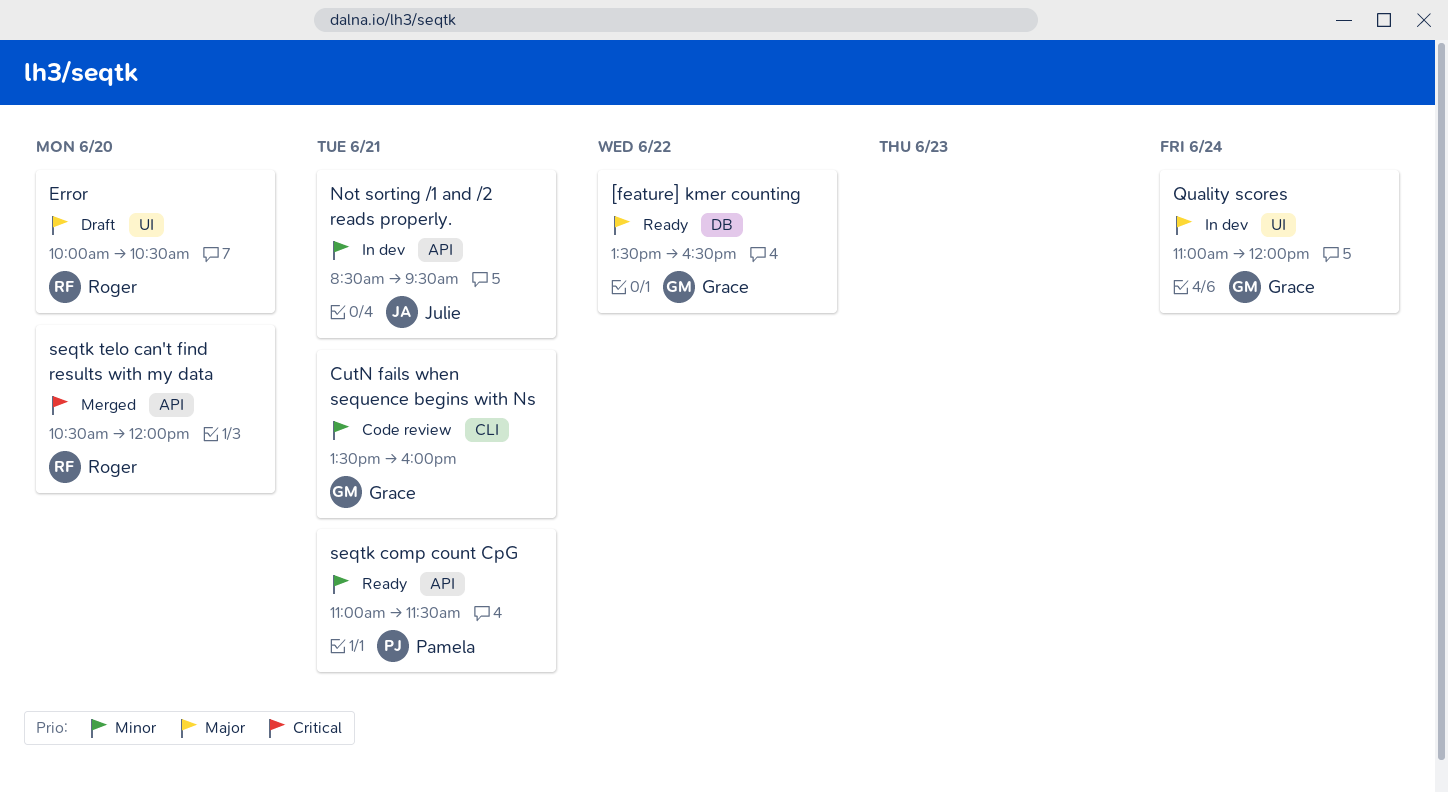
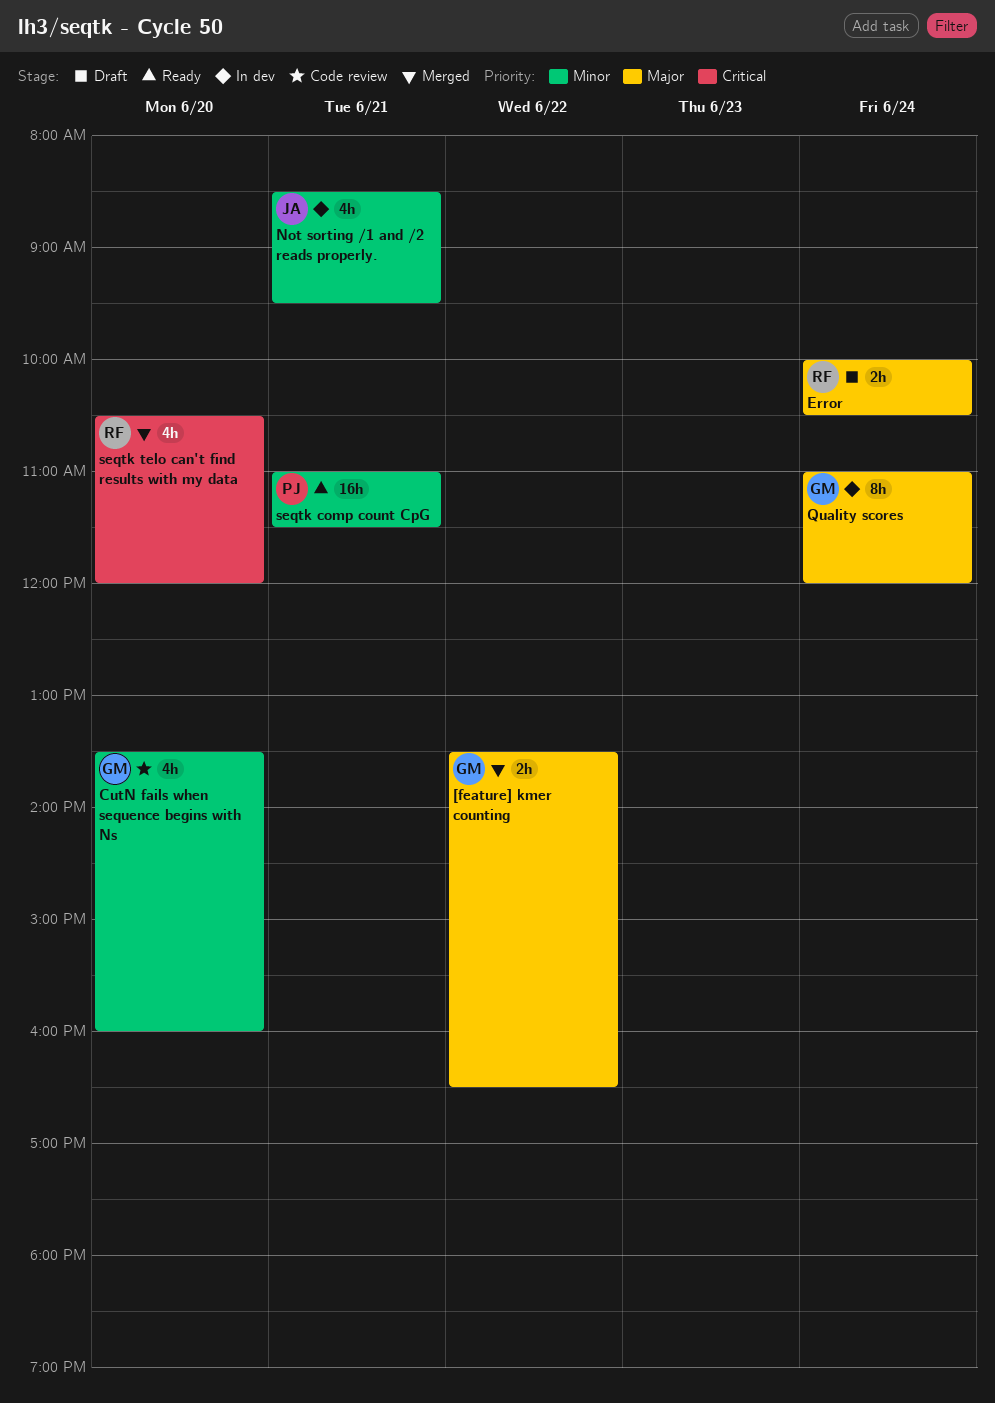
[feature] kmer counting, status: Ready -> Merged
CutN fails when sequence begins with Ns, day: Jun 21 -> Jun 20
Error, day: Jun 20 -> Jun 24

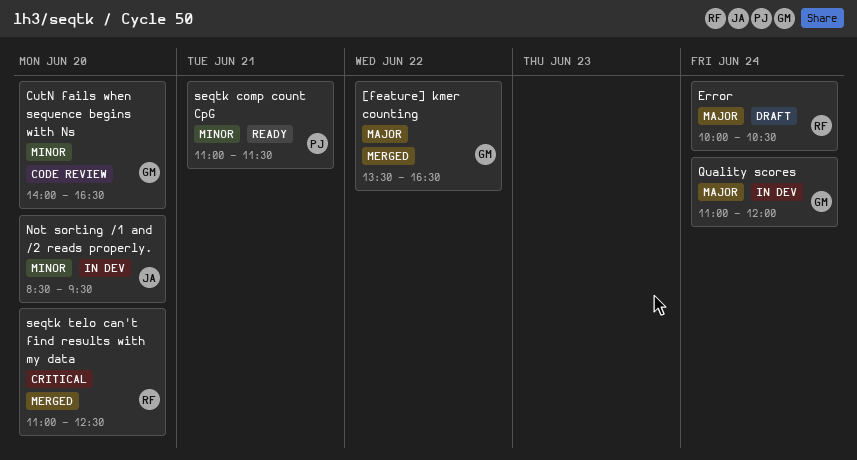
CutN fails when sequence begins with Ns, begins: 13:30 -> 14:00
CutN fails when sequence begins with Ns, ends: 16:00 -> 16:30
Not sorting /1 and /2 reads properly., day: Jun 21 -> Jun 20
seqtk telo can't find results with my data, begins: 10:30 -> 11:00
seqtk telo can't find results with my data, ends: 12:00 -> 12:30

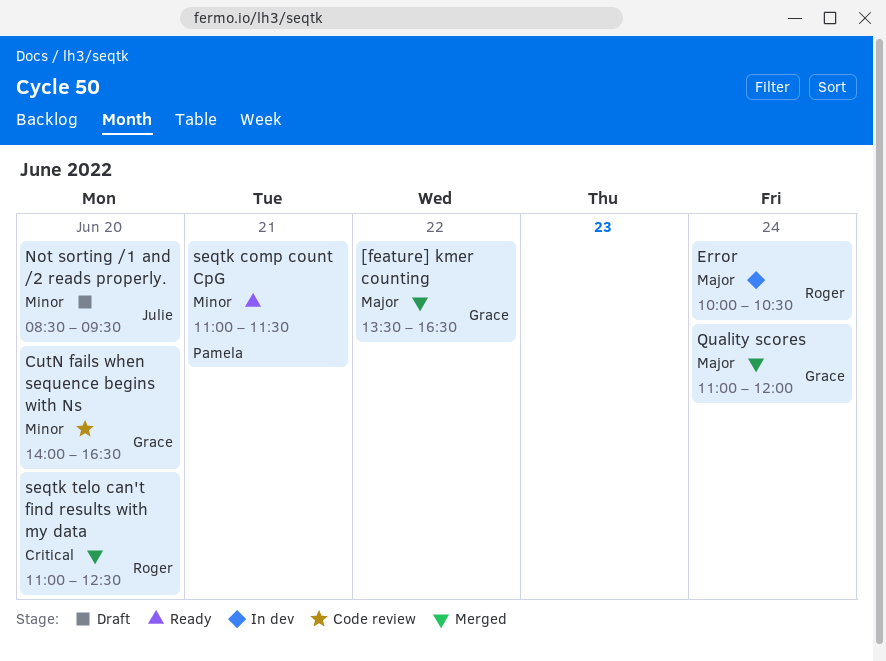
Error, status: Draft -> In dev
Not sorting /1 and /2 reads properly., status: In dev -> Draft
Quality scores, status: In dev -> Merged

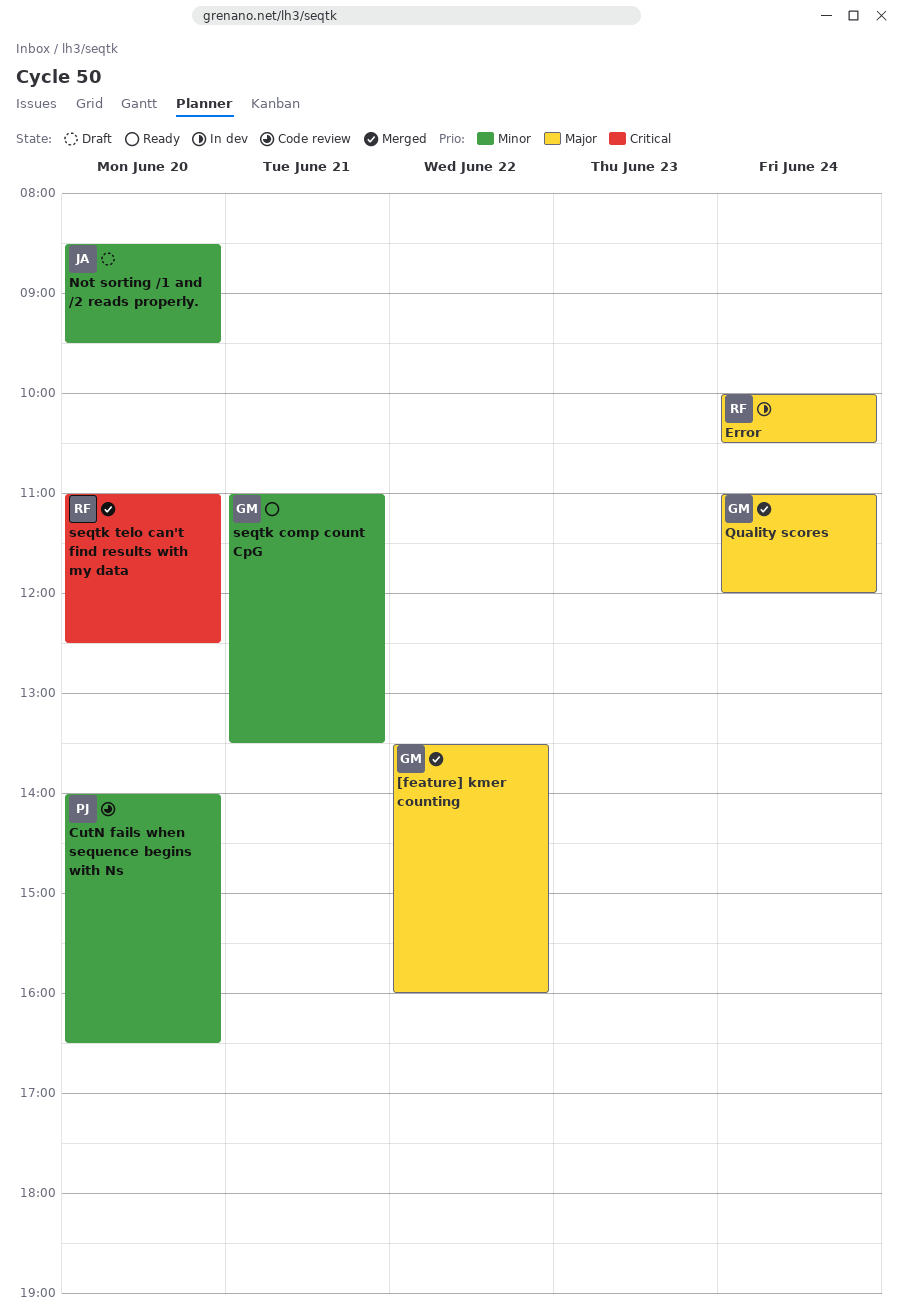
[feature] kmer counting, ends: 16:30 -> 16:00
CutN fails when sequence begins with Ns, owner: Grace -> Pamela
seqtk comp count CpG, owner: Pamela -> Grace
seqtk comp count CpG, ends: 11:30 -> 13:30

